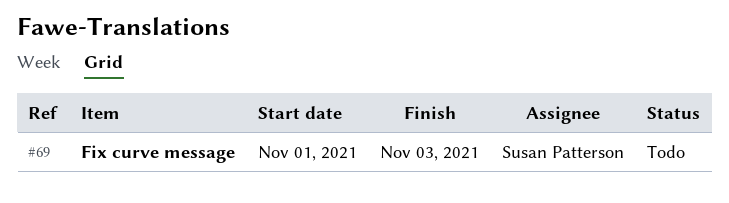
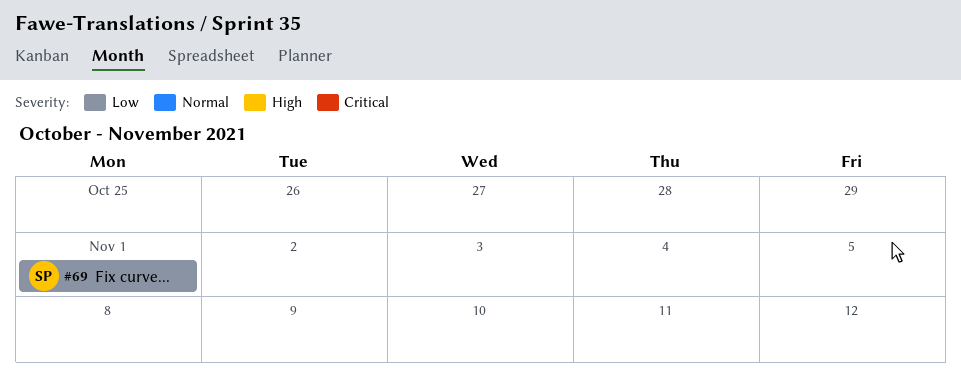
#69, due: Nov 3 -> Nov 1

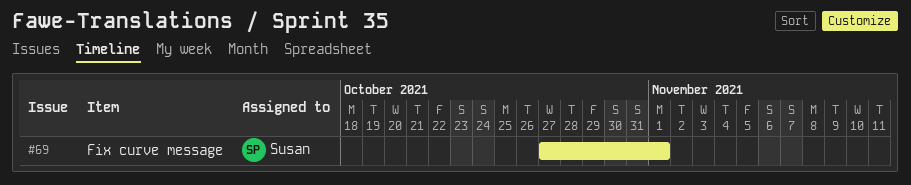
#69, start: Nov 1 -> Oct 27

